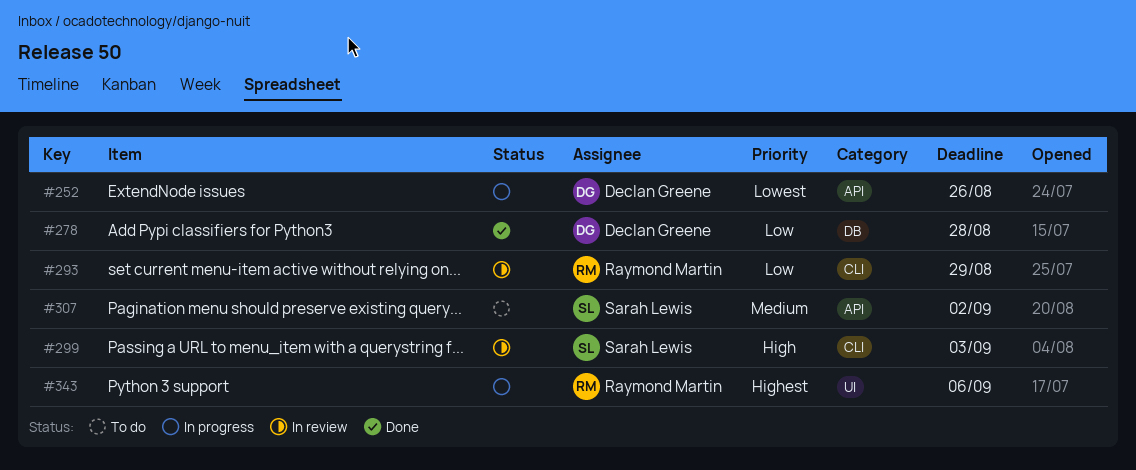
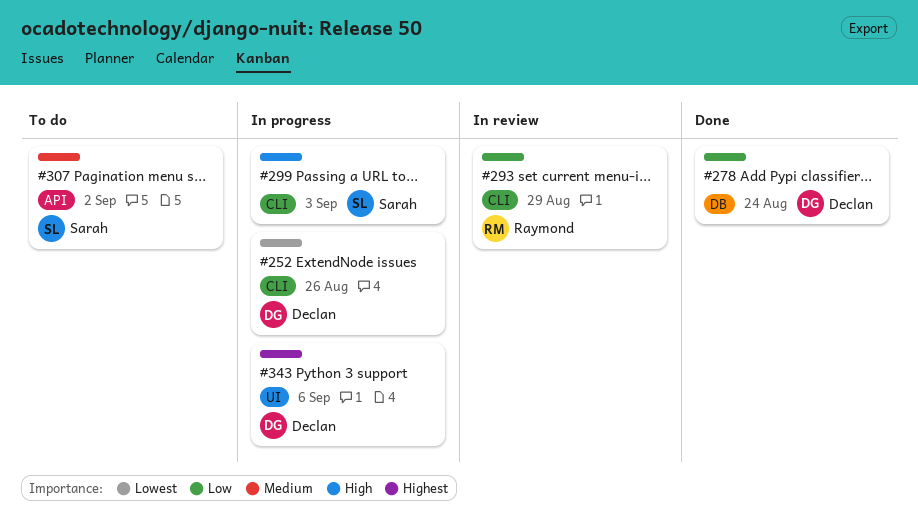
#252, label: API -> CLI
#278, due: Aug 28 -> Aug 24
#299, status: In review -> In progress
#343, owner: Raymond Martin -> Declan Greene

